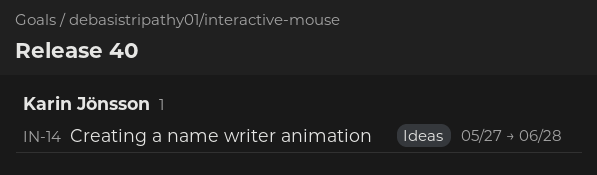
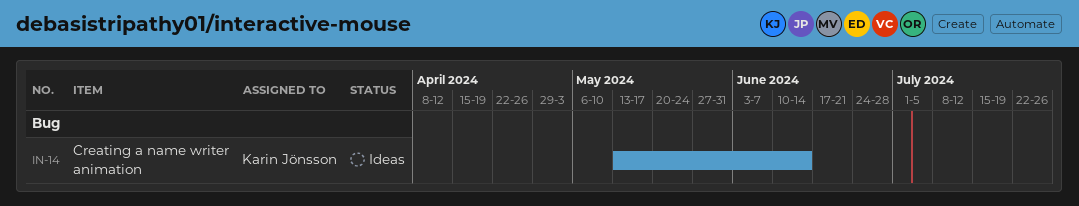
IN-14, start: May 27 -> May 13
IN-14, due: Jun 28 -> Jun 14

